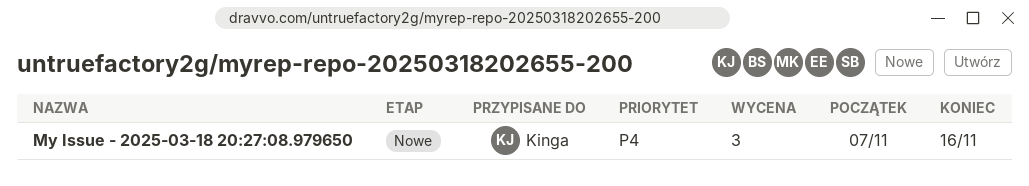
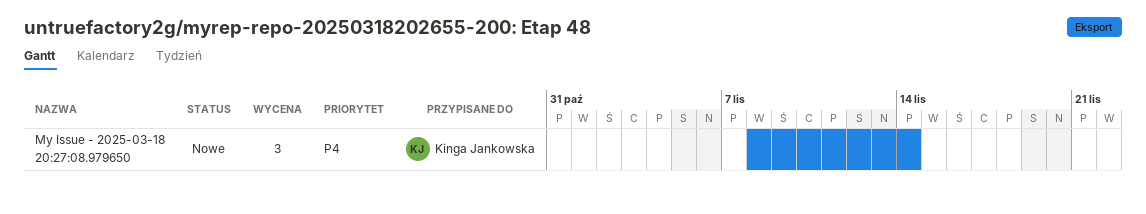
My Issue - 2025-03-18 20:27:08.979650, start: Nov 7 -> Nov 8
My Issue - 2025-03-18 20:27:08.979650, due: Nov 16 -> Nov 14

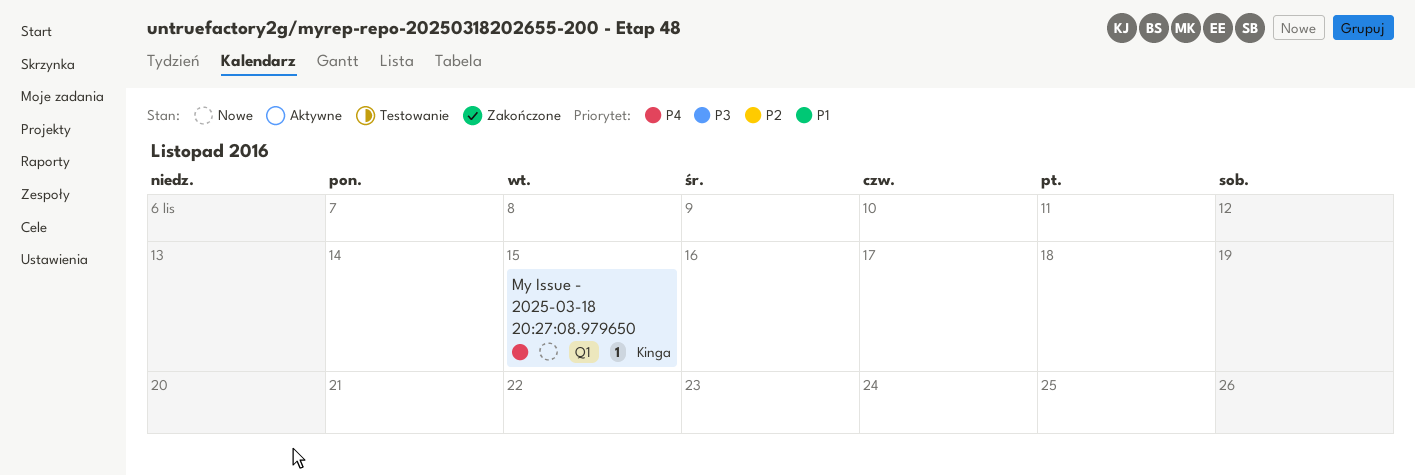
My Issue - 2025-03-18 20:27:08.979650, estimate: 3 -> 1
My Issue - 2025-03-18 20:27:08.979650, due: Nov 14 -> Nov 15

